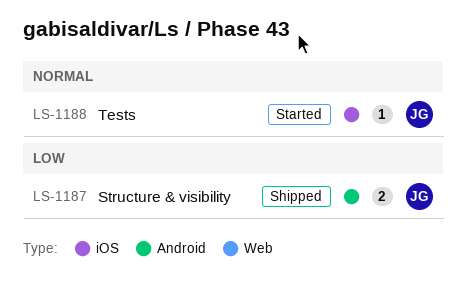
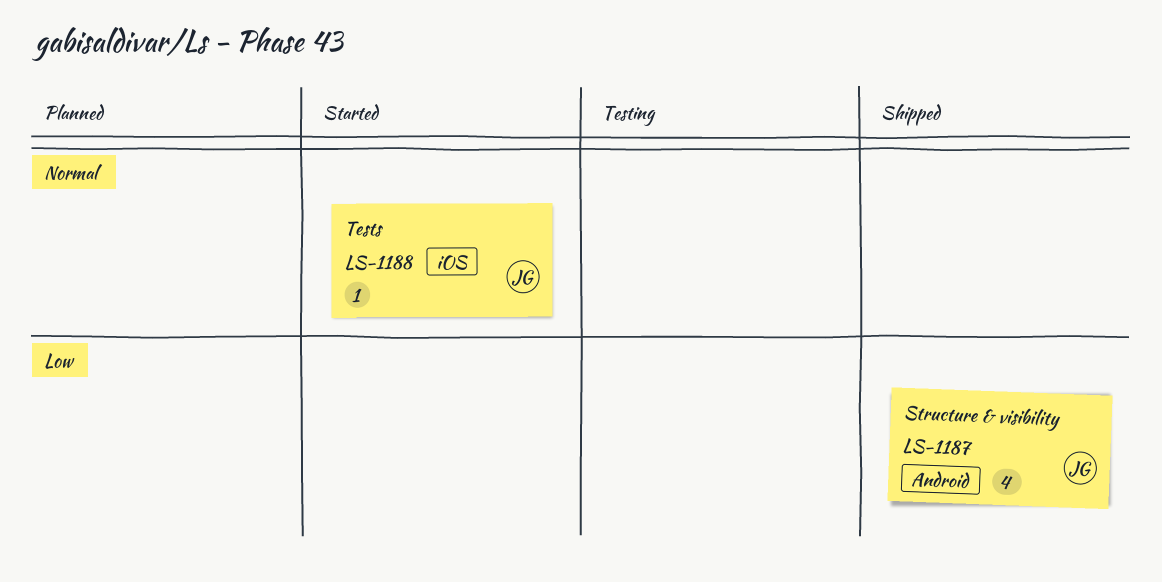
LS-1187, estimate: 2 -> 4

